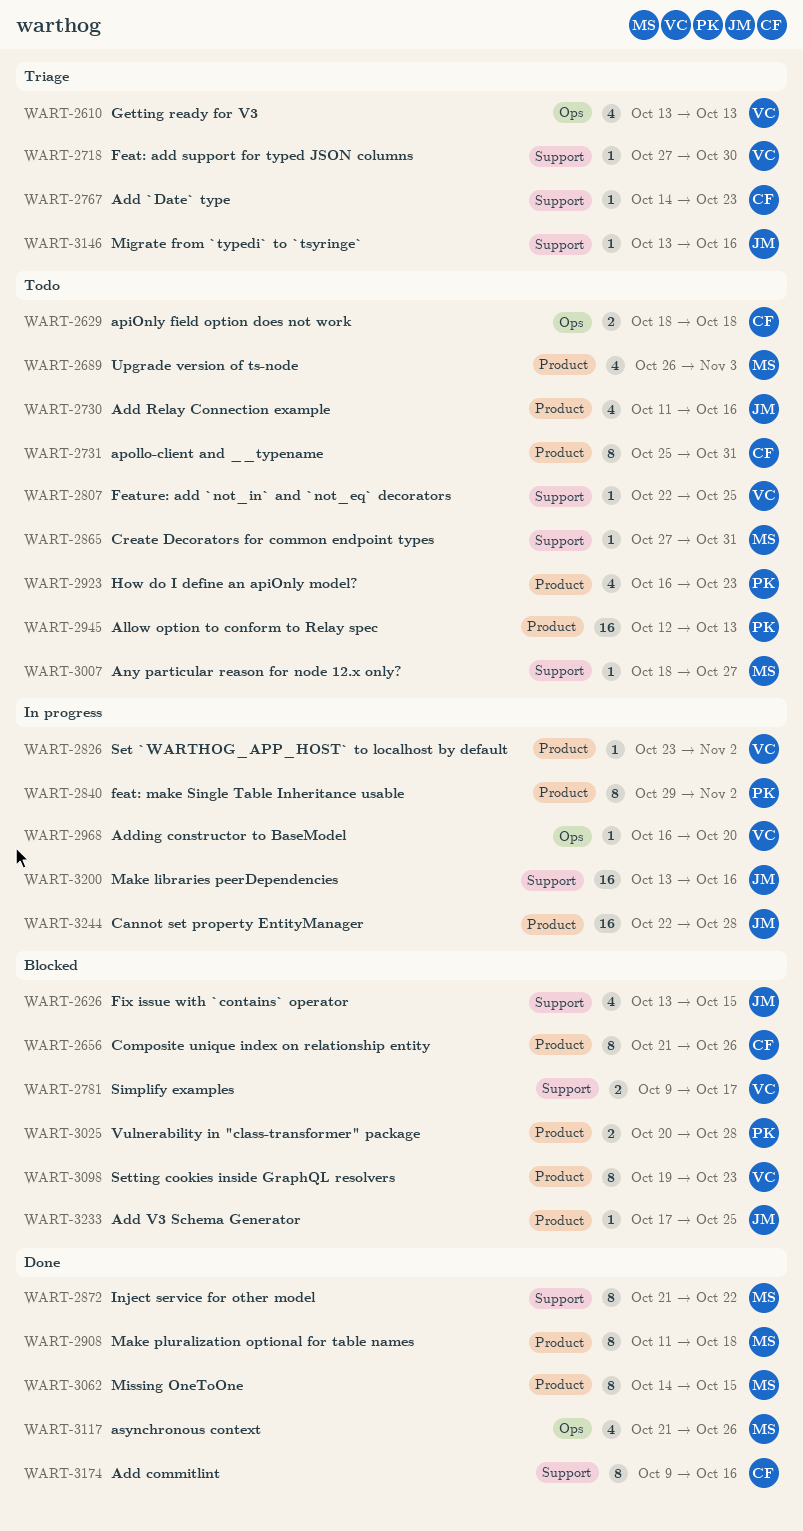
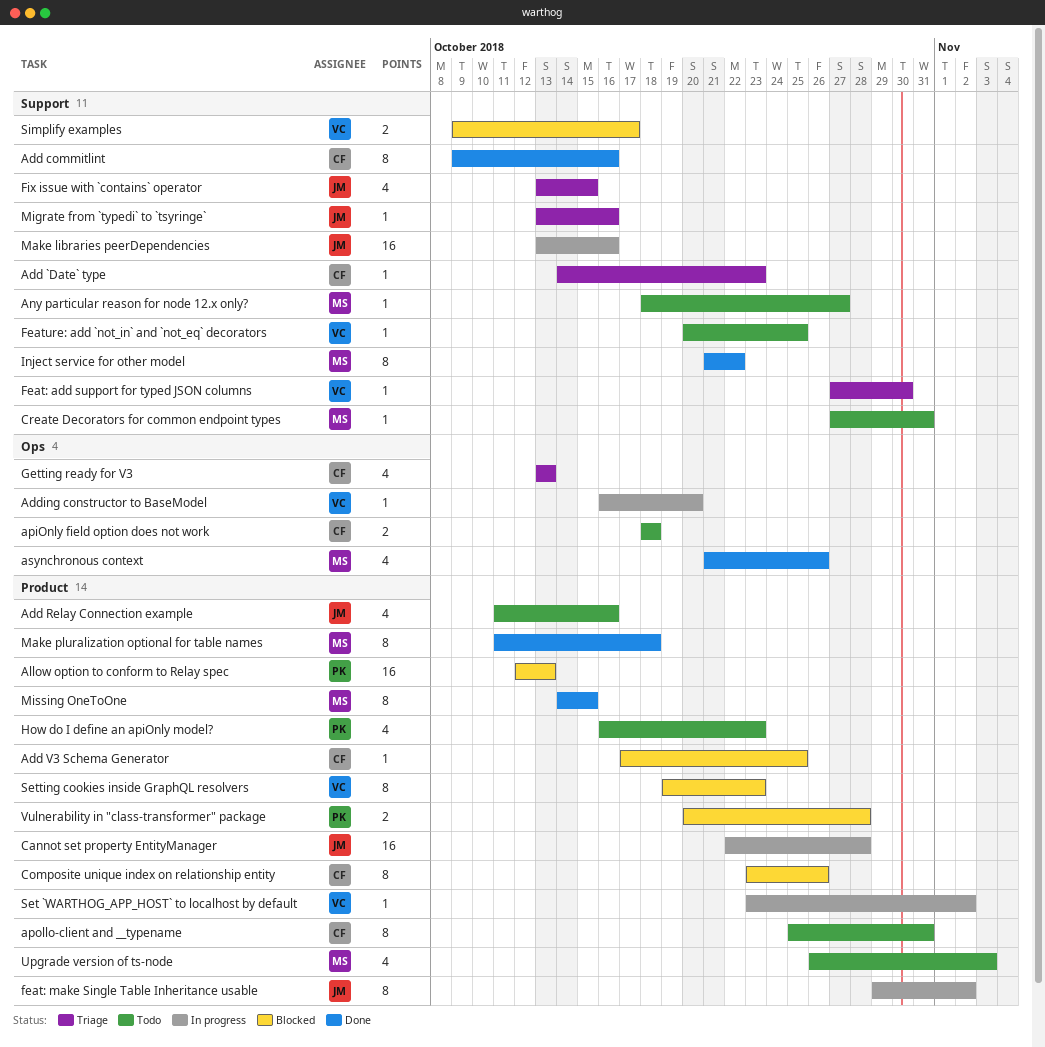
Add V3 Schema Generator, owner: JM -> CF
Allow option to conform to Relay spec, status: Todo -> Blocked
Composite unique index on relationship entity, start: Oct 21 -> Oct 23
feat: make Single Table Inheritance usable, owner: PK -> JM
Feature: add `not_in` and `not_eq` decorators, start: Oct 22 -> Oct 20
Fix issue with `contains` operator, status: Blocked -> Triage
Getting ready for V3, owner: VC -> CF

